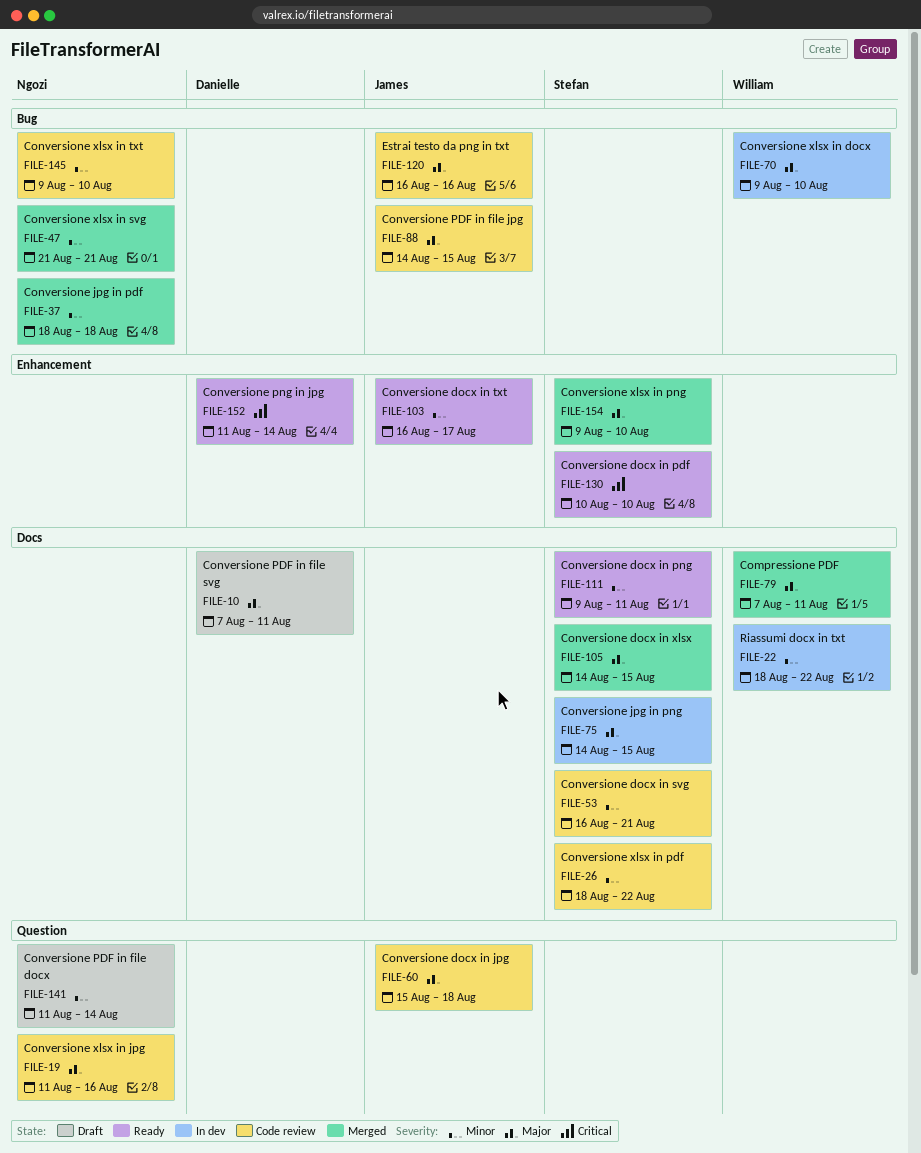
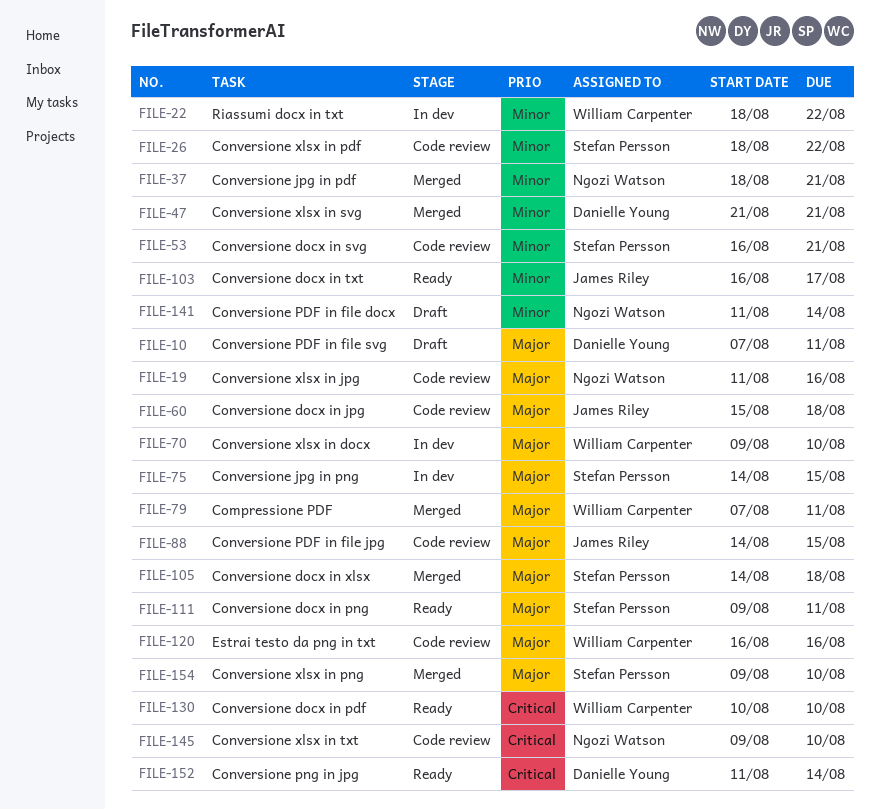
FILE-37, due: Aug 18 -> Aug 21
FILE-47, owner: Ngozi Watson -> Danielle Young
FILE-105, due: Aug 15 -> Aug 18
FILE-111, priority: Minor -> Major
FILE-120, owner: James Riley -> William Carpenter
FILE-130, owner: Stefan Persson -> William Carpenter
FILE-145, priority: Minor -> Critical

